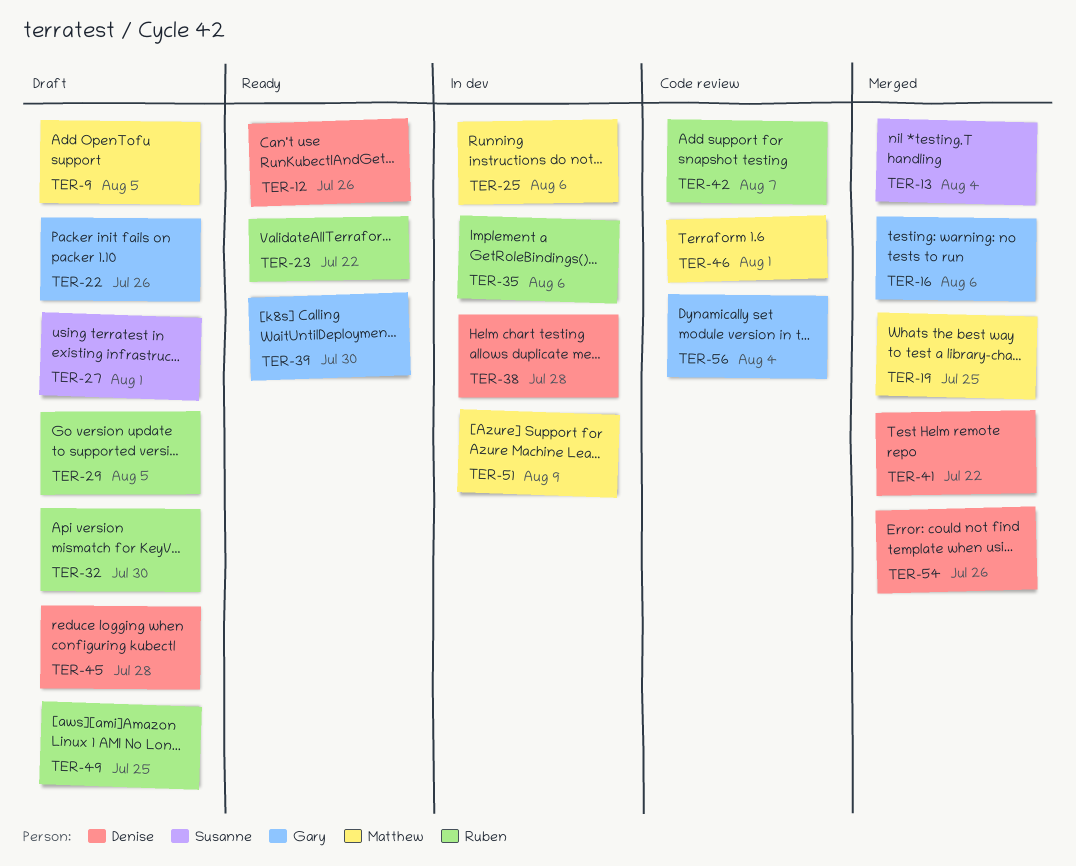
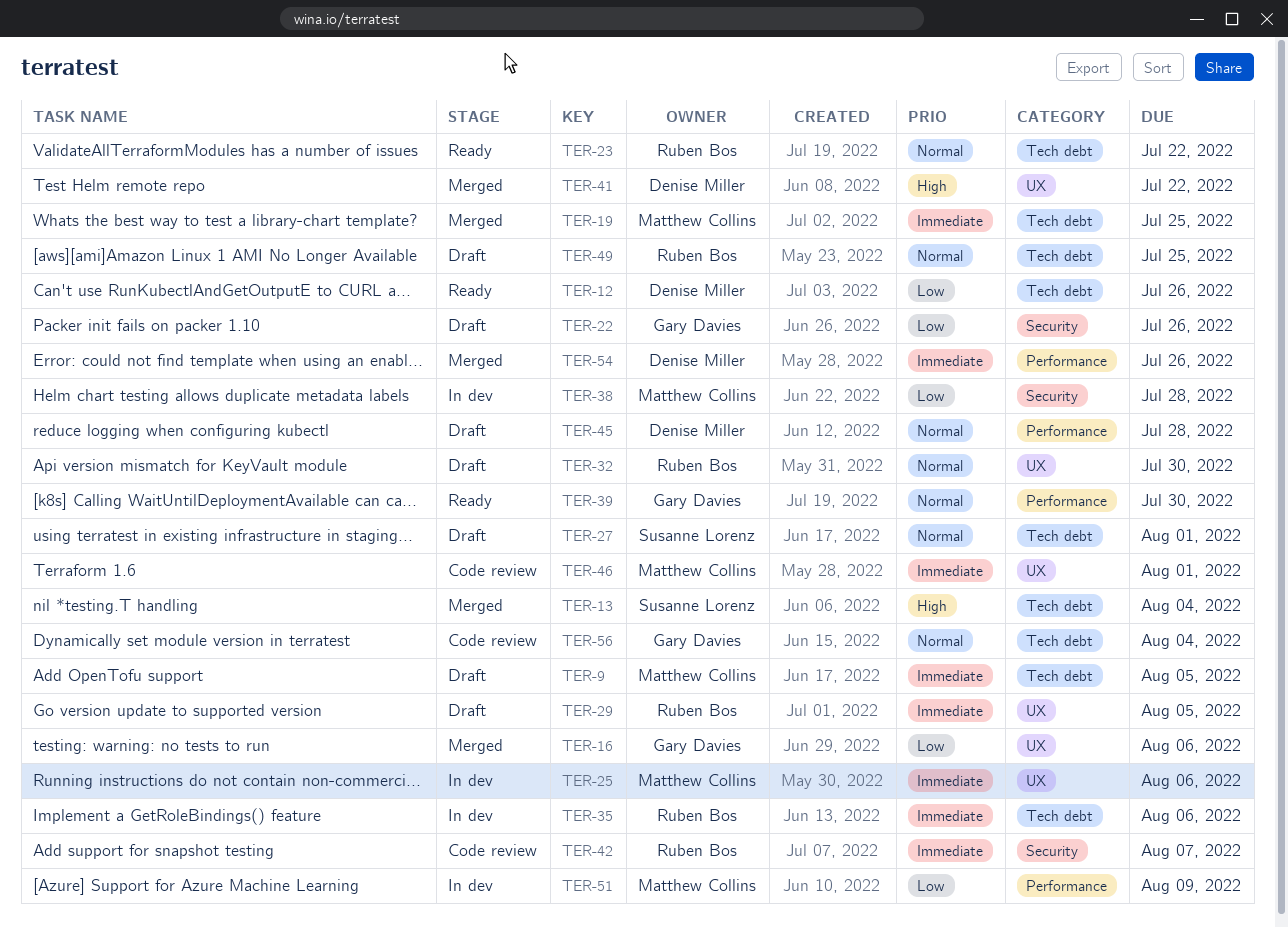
TER-38, owner: Denise Miller -> Matthew Collins

